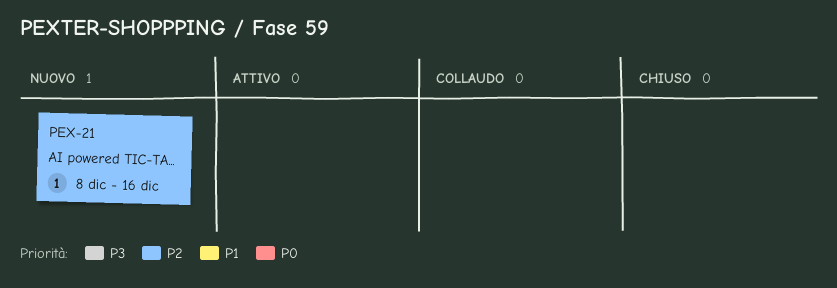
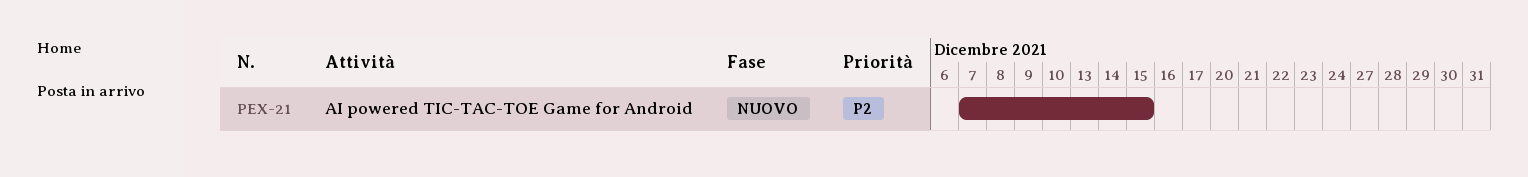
PEX-21, start: Dec 8 -> Dec 7
PEX-21, due: Dec 16 -> Dec 15

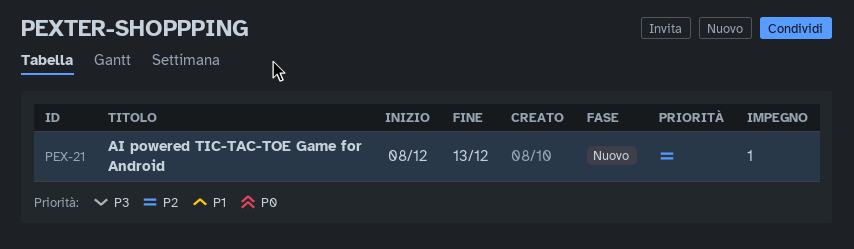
PEX-21, start: Dec 7 -> Dec 8
PEX-21, due: Dec 15 -> Dec 13

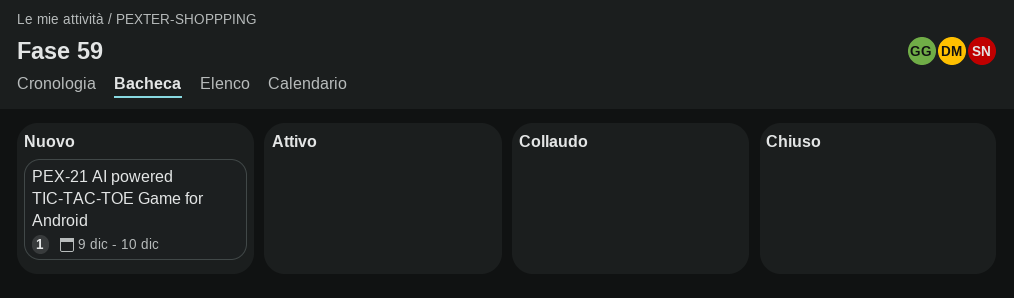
PEX-21, start: Dec 8 -> Dec 9
PEX-21, due: Dec 13 -> Dec 10

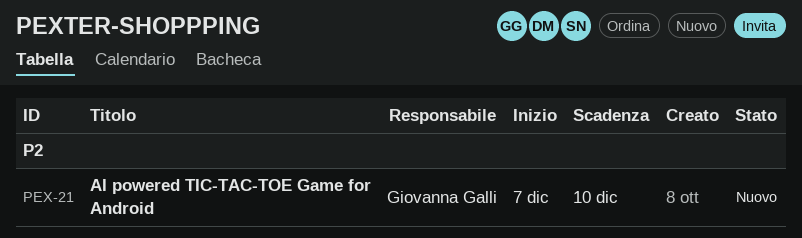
PEX-21, start: Dec 9 -> Dec 7

